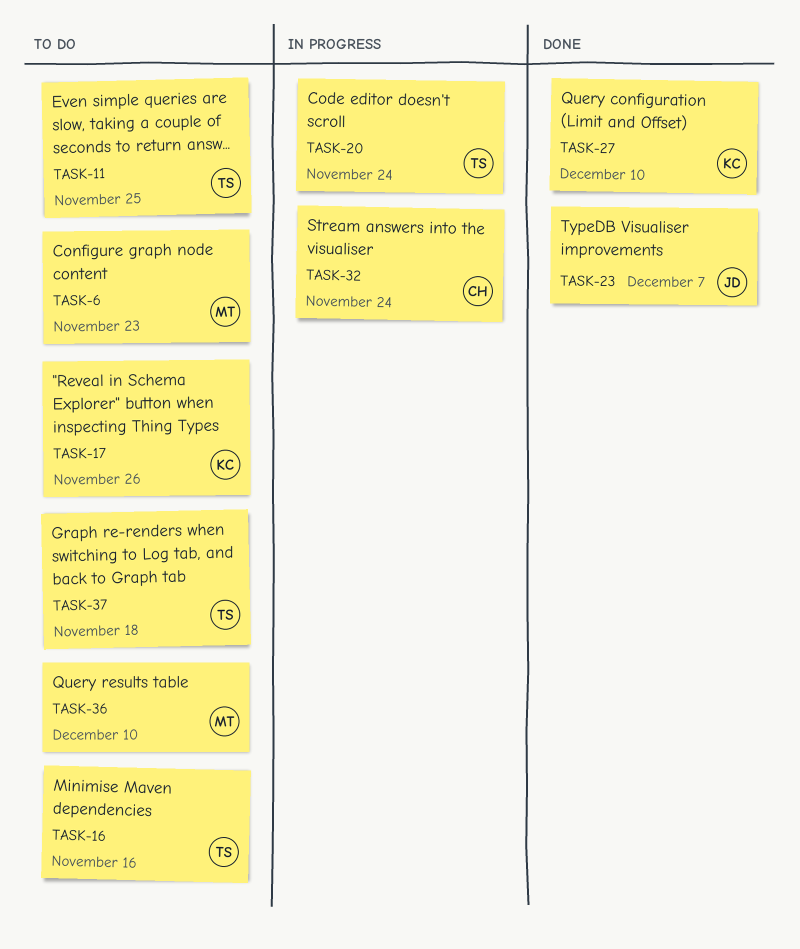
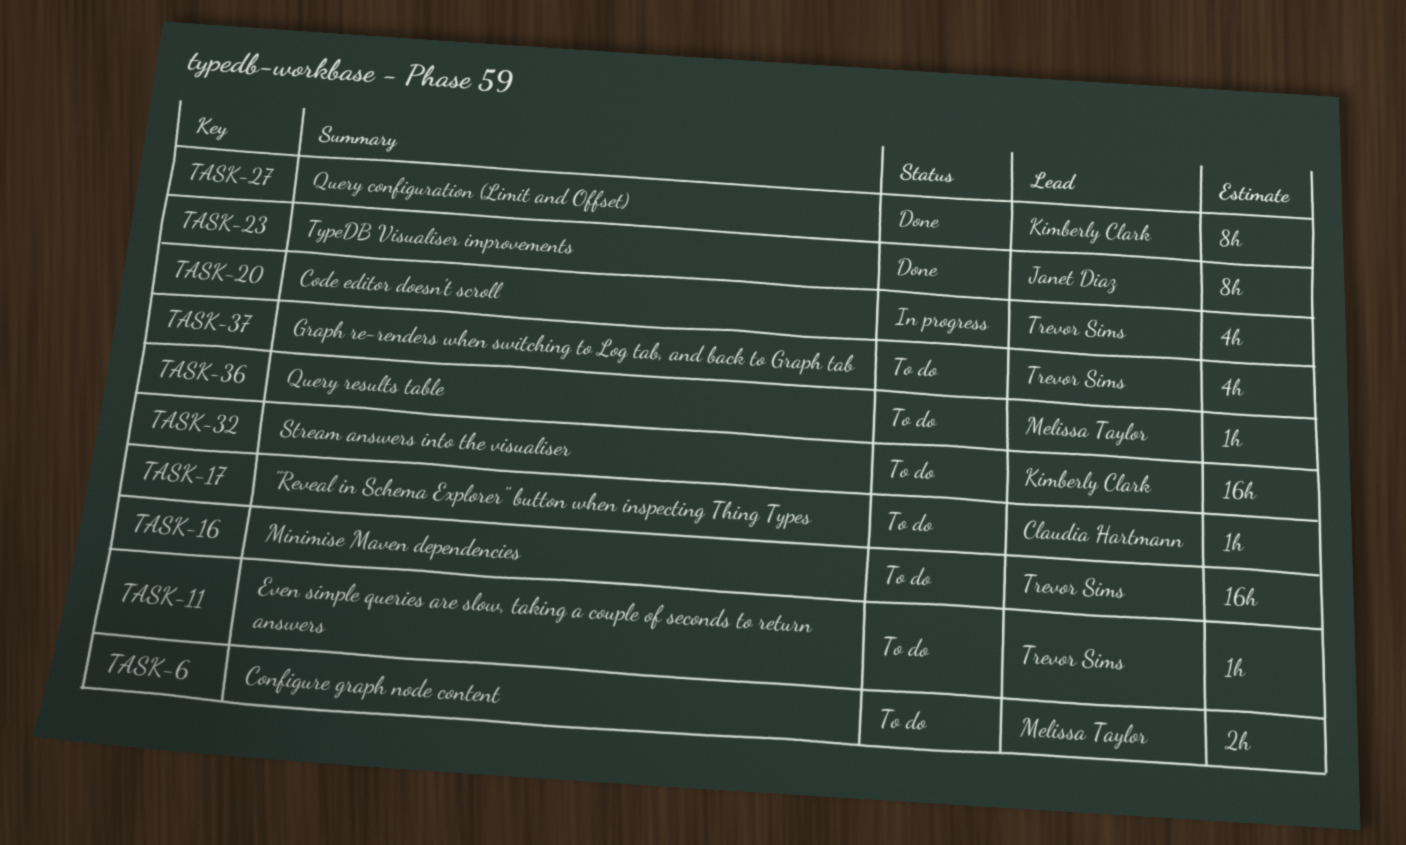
TASK-17, owner: Kimberly Clark -> Claudia Hartmann
TASK-32, status: In progress -> To do
TASK-32, owner: Claudia Hartmann -> Kimberly Clark

